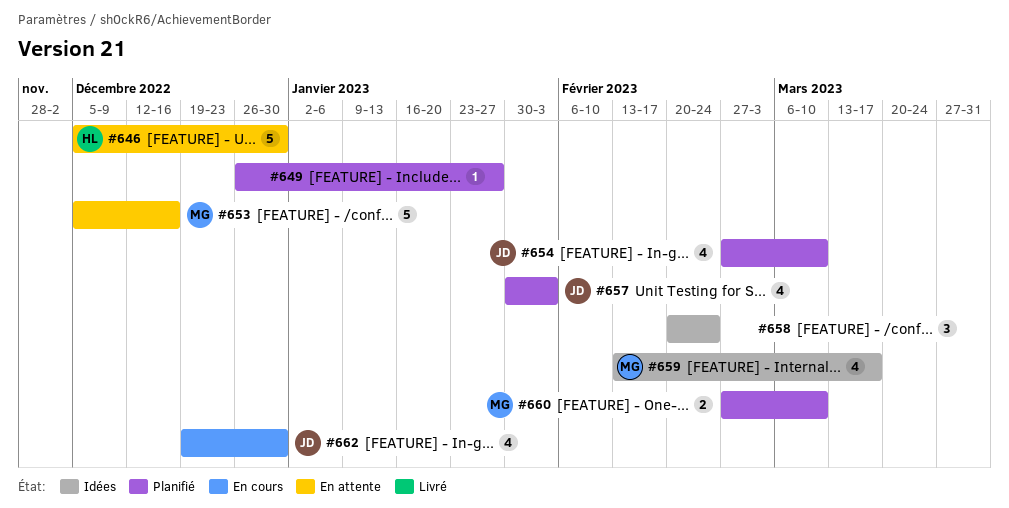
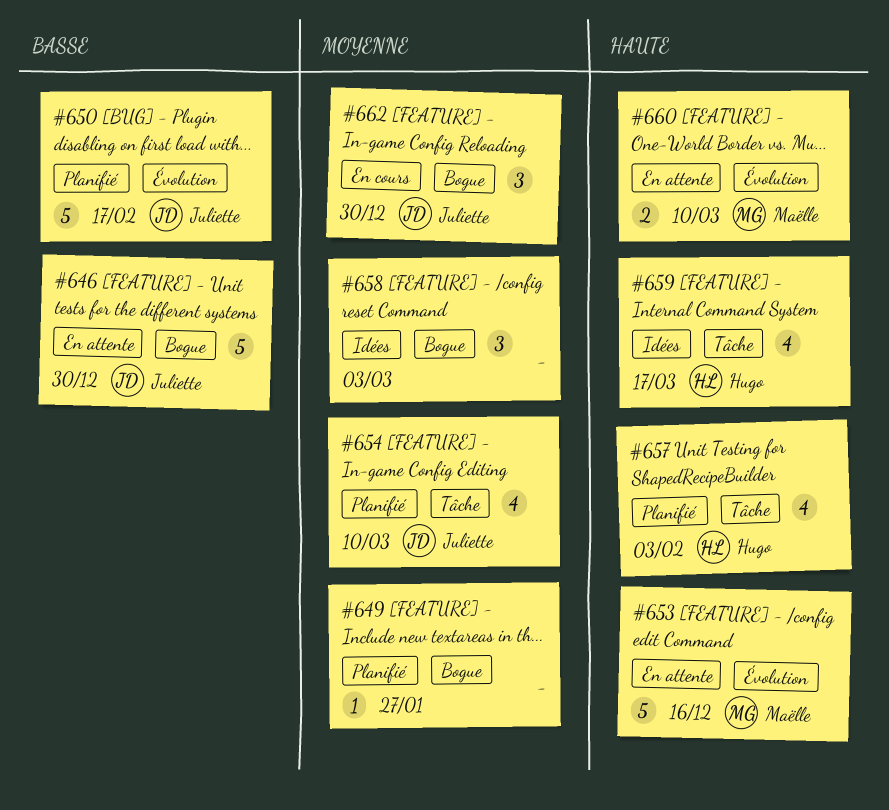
#646, owner: Hugo -> Juliette
#650: none -> present
#657, owner: Juliette -> Hugo
#658, due: Feb 24 -> Mar 3
#659, owner: Maëlle -> Hugo
#660, status: Planifié -> En attente
#662, estimate: 4 -> 3

